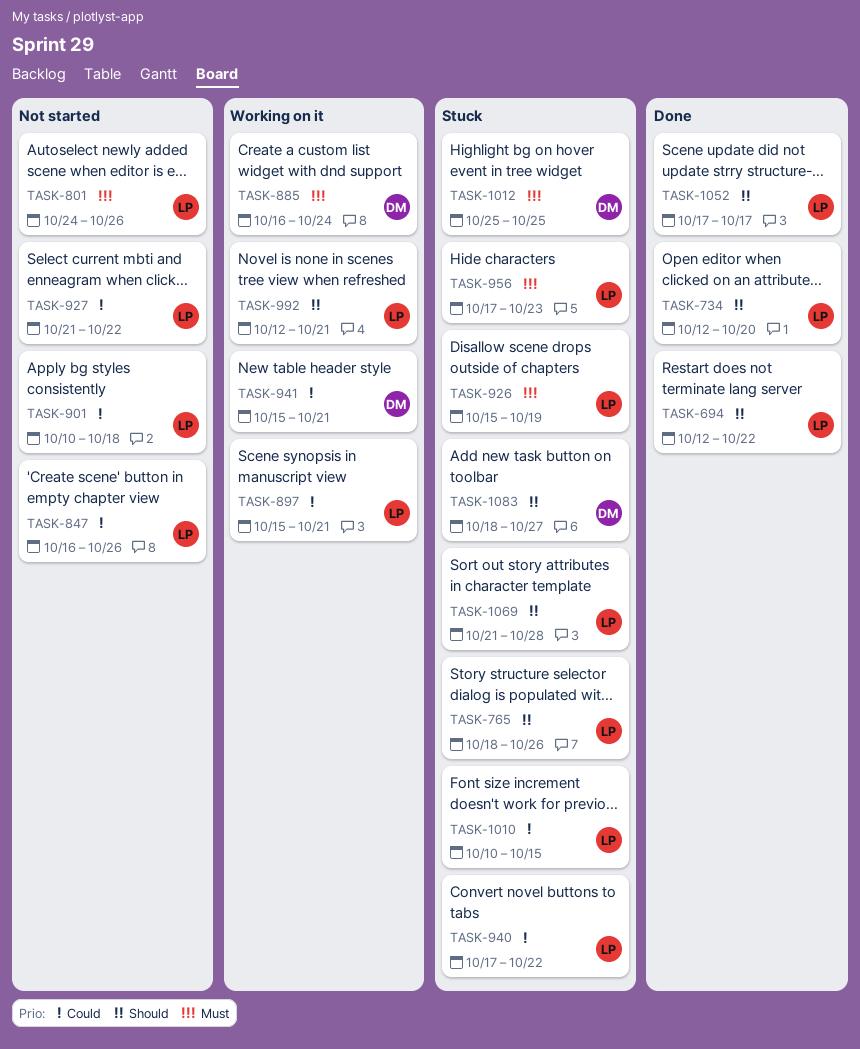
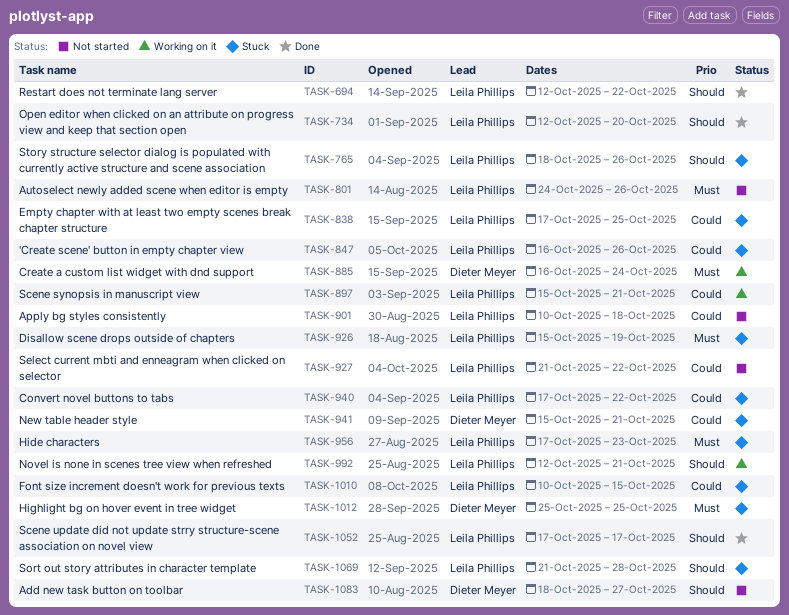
TASK-838: none -> present
TASK-847, status: Not started -> Stuck
TASK-941, status: Working on it -> Stuck
TASK-1083, status: Stuck -> Not started

